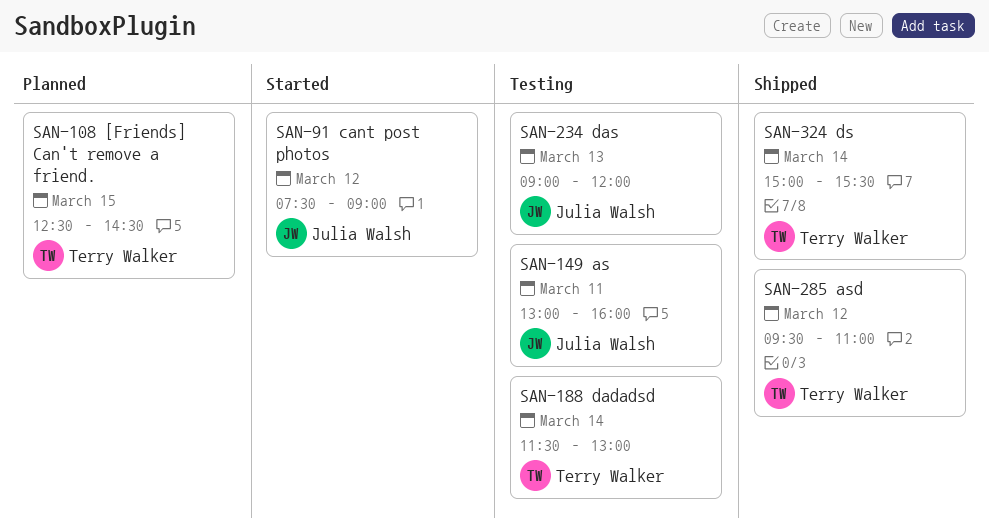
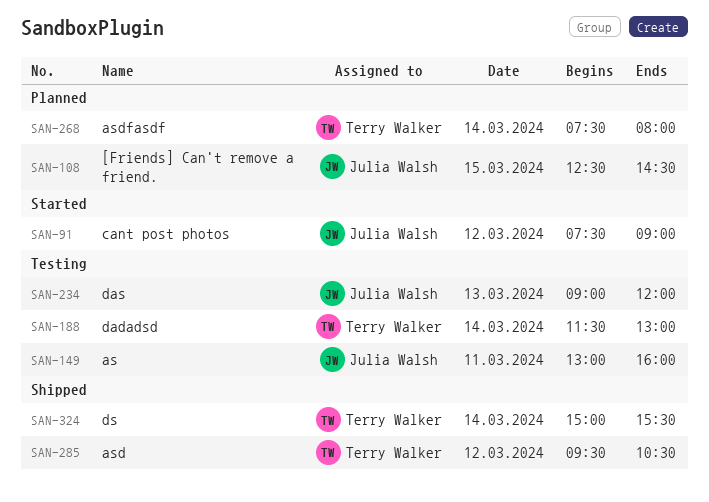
SAN-108, owner: Terry Walker -> Julia Walsh
SAN-268: none -> present
SAN-285, ends: 11:00 -> 10:30

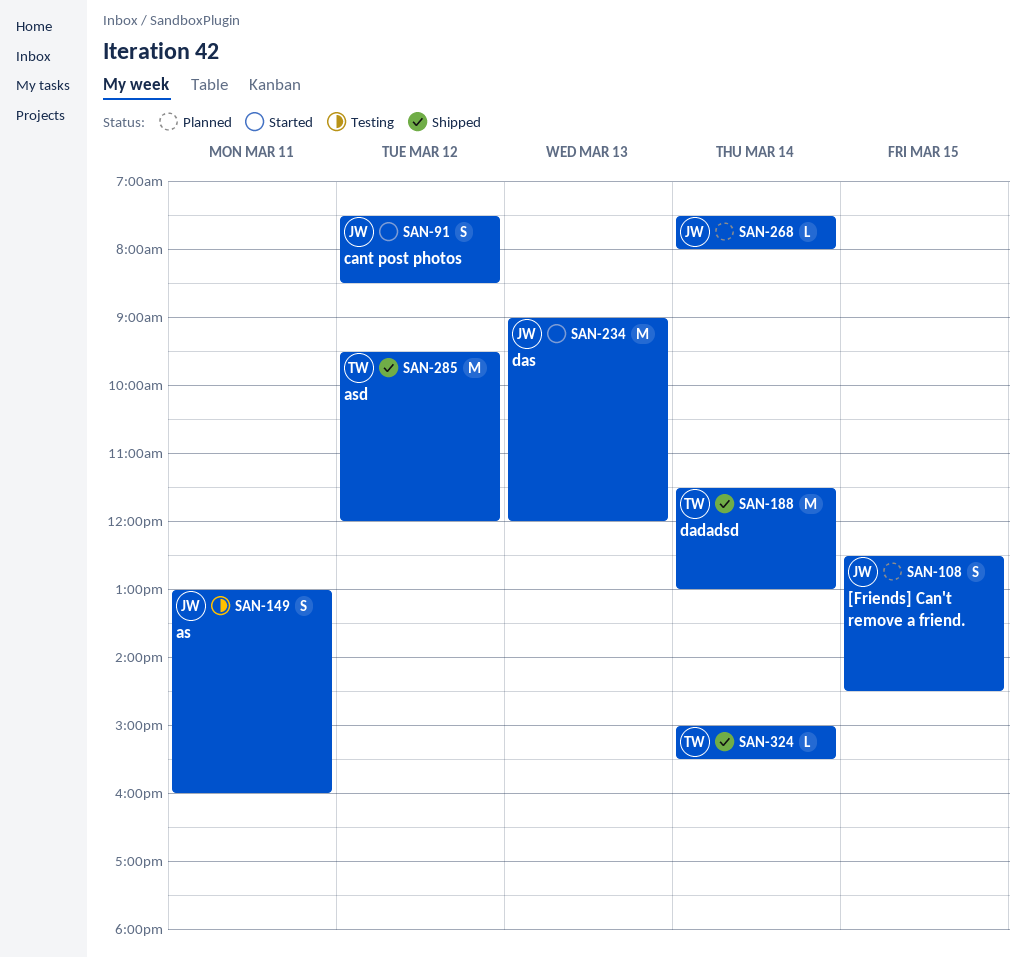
SAN-91, ends: 09:00 -> 08:30
SAN-188, status: Testing -> Shipped
SAN-234, status: Testing -> Started
SAN-268, owner: Terry Walker -> Julia Walsh
SAN-285, ends: 10:30 -> 12:00

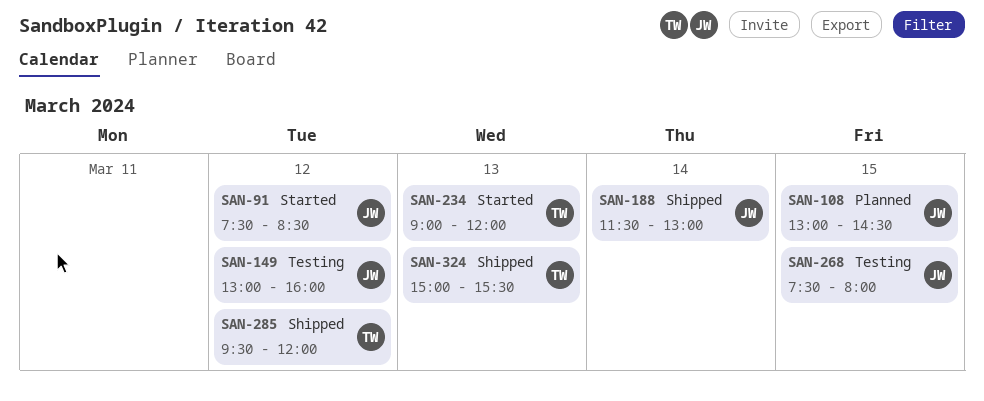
SAN-108, begins: 12:30 -> 13:00
SAN-149, day: Mar 11 -> Mar 12
SAN-188, owner: TW -> JW
SAN-234, owner: JW -> TW
SAN-268, status: Planned -> Testing
SAN-268, day: Mar 14 -> Mar 15
SAN-324, day: Mar 14 -> Mar 13

